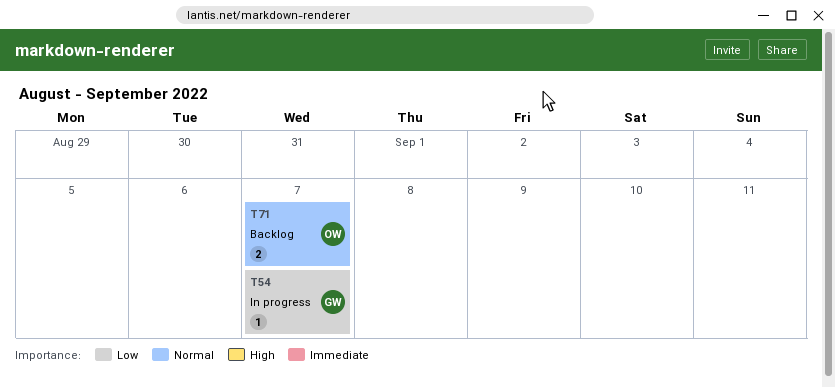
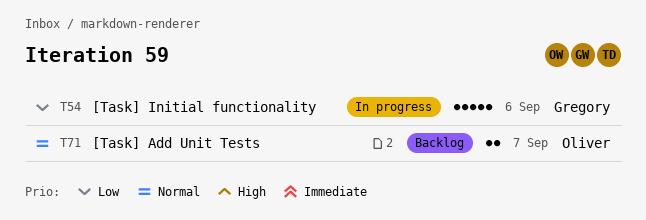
T54, estimate: 1 -> 5
T54, due: Sep 7 -> Sep 6

